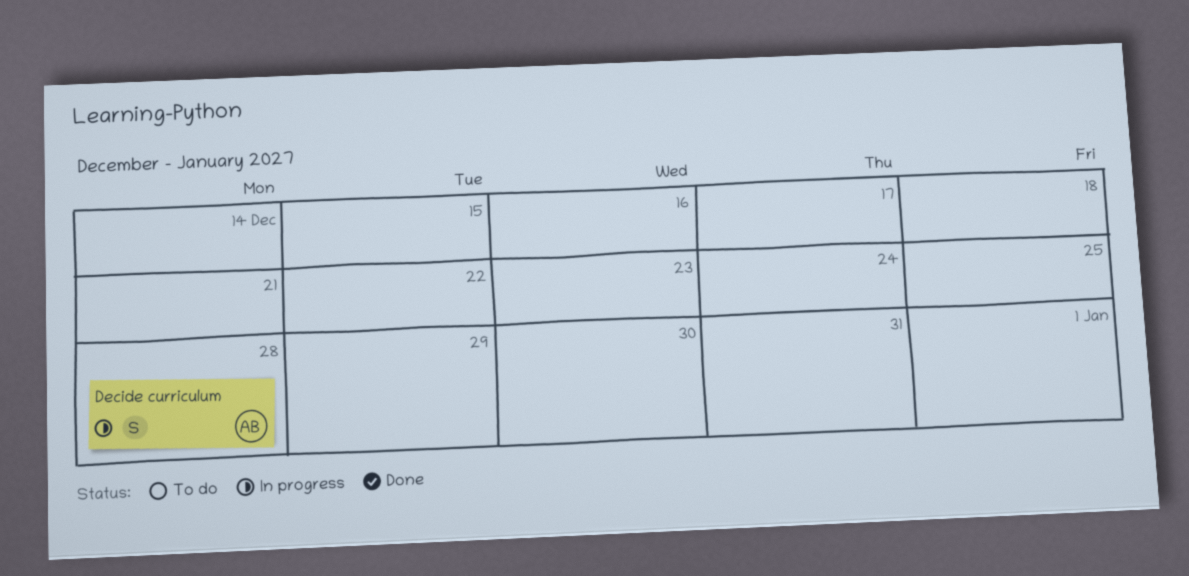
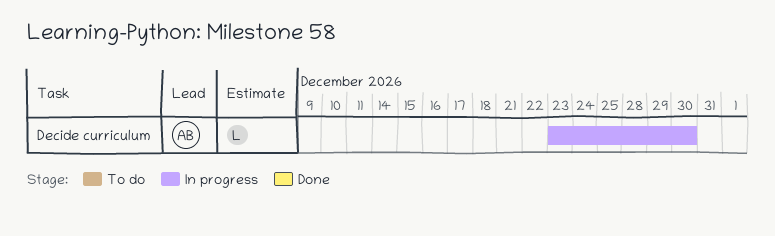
Decide curriculum, estimate: S -> L
Decide curriculum, due: Dec 28 -> Dec 30

